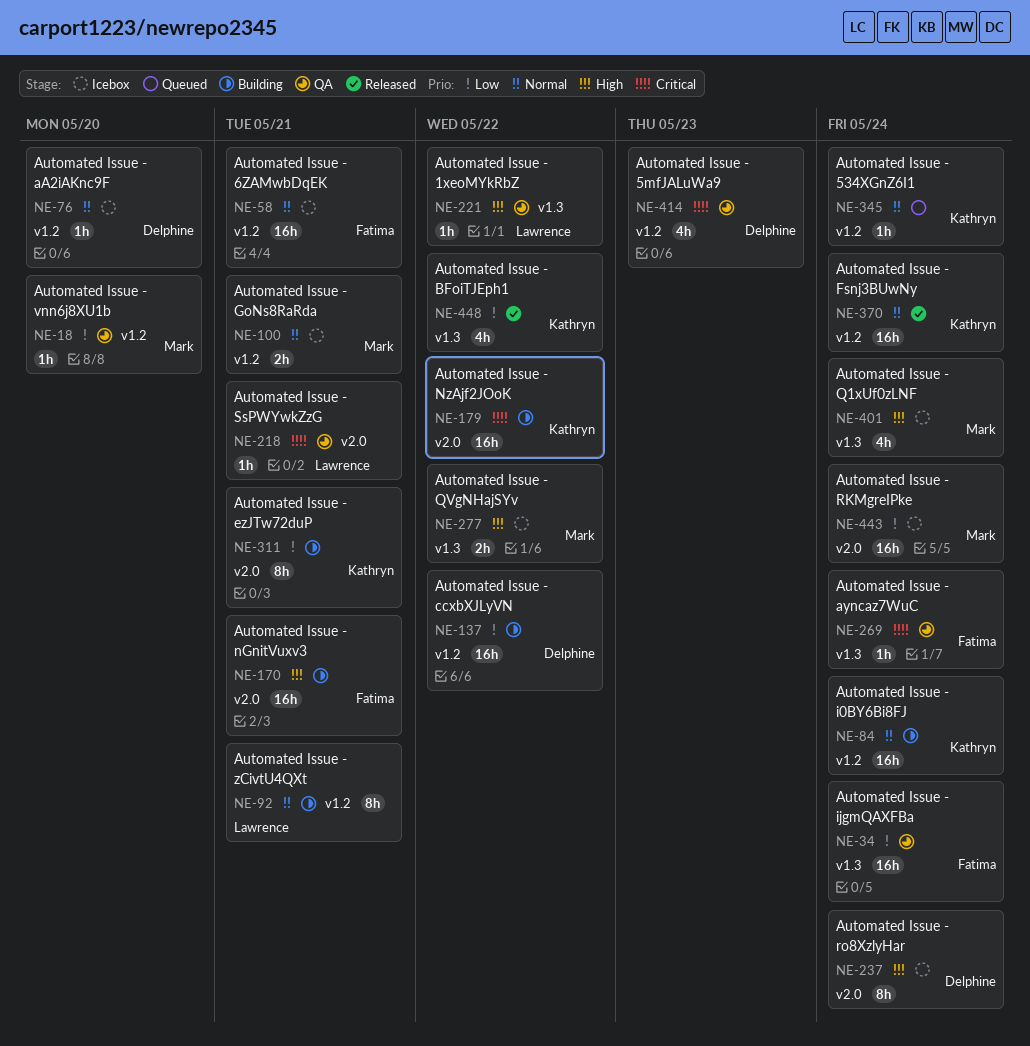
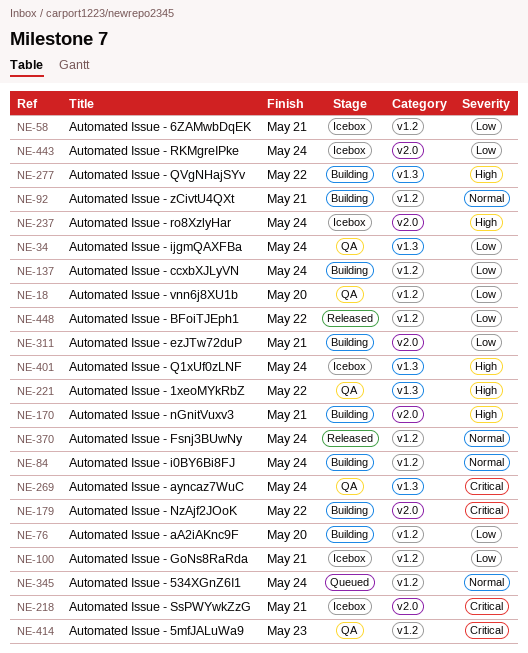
NE-58, priority: Normal -> Low
NE-76, status: Icebox -> Building
NE-76, priority: Normal -> Low
NE-100, priority: Normal -> Low
NE-137, due: May 22 -> May 24
NE-218, status: QA -> Icebox
NE-277, status: Icebox -> Building
NE-448, label: v1.3 -> v1.2

